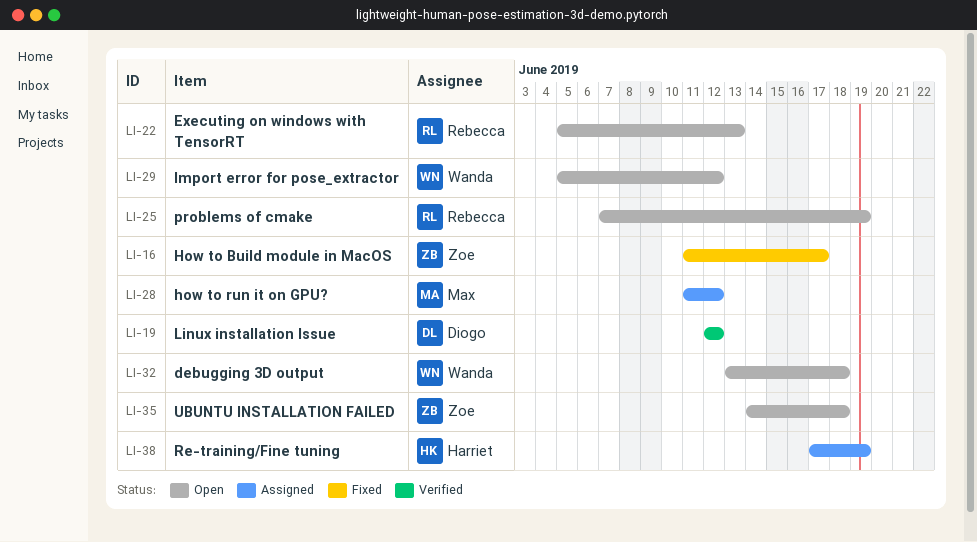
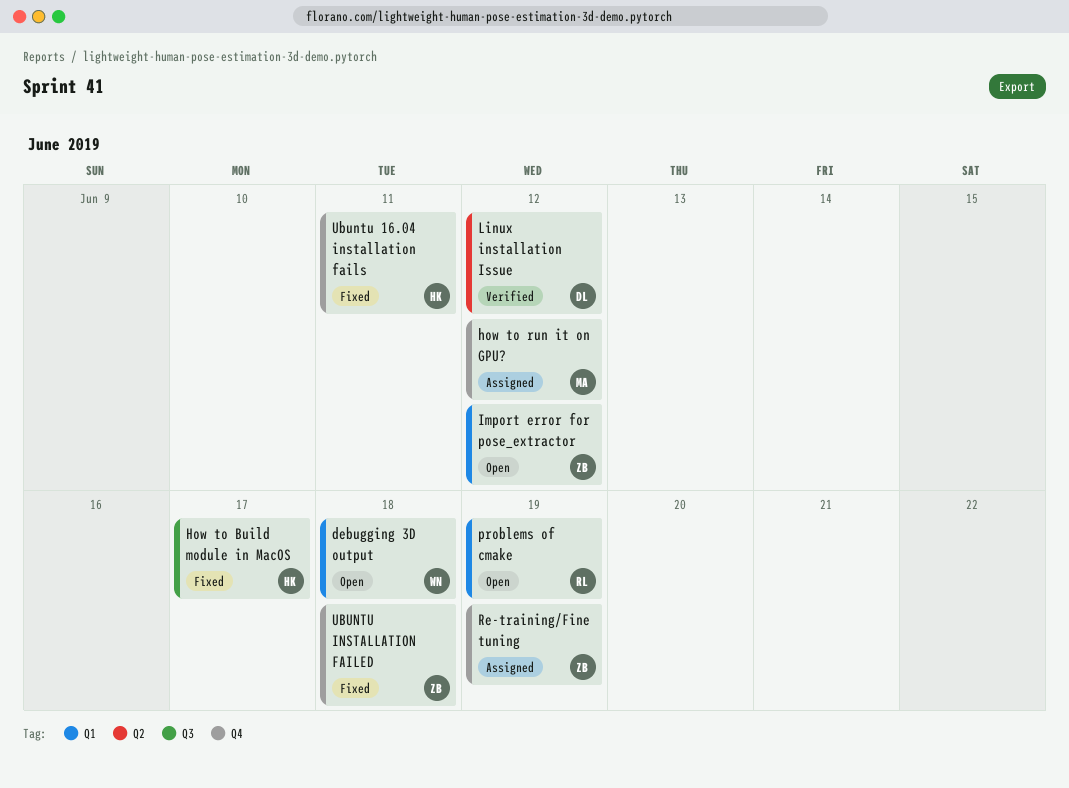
Executing on windows with TensorRT: present -> none
How to Build module in MacOS, owner: Zoe -> Harriet
Import error for pose_extractor, owner: Wanda -> Zoe
Re-training/Fine tuning, owner: Harriet -> Zoe
Ubuntu 16.04 installation fails: none -> present
UBUNTU INSTALLATION FAILED, status: Open -> Fixed

